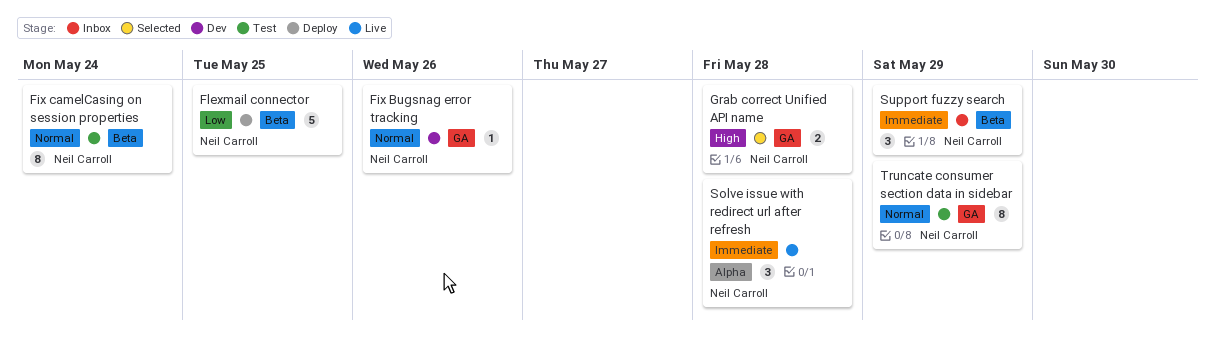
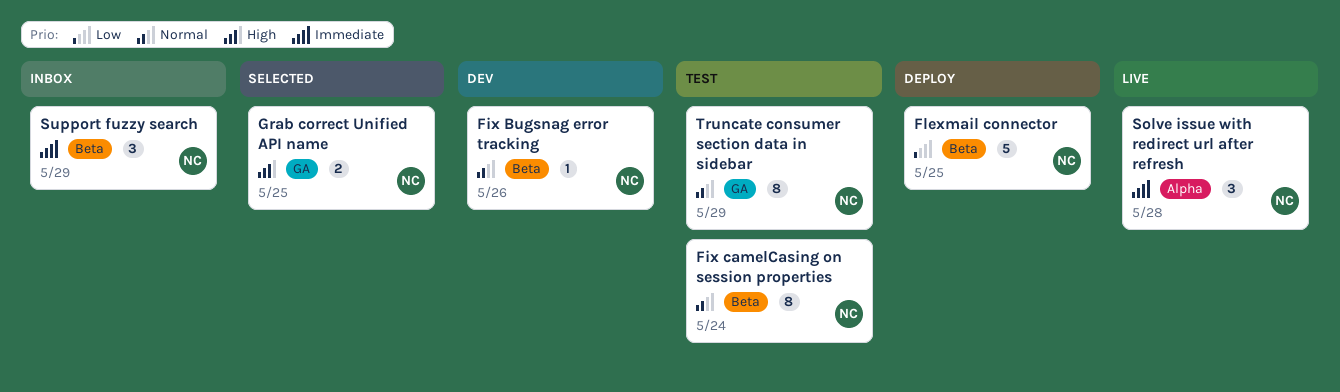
Fix Bugsnag error tracking, label: GA -> Beta
Grab correct Unified API name, due: May 28 -> May 25

